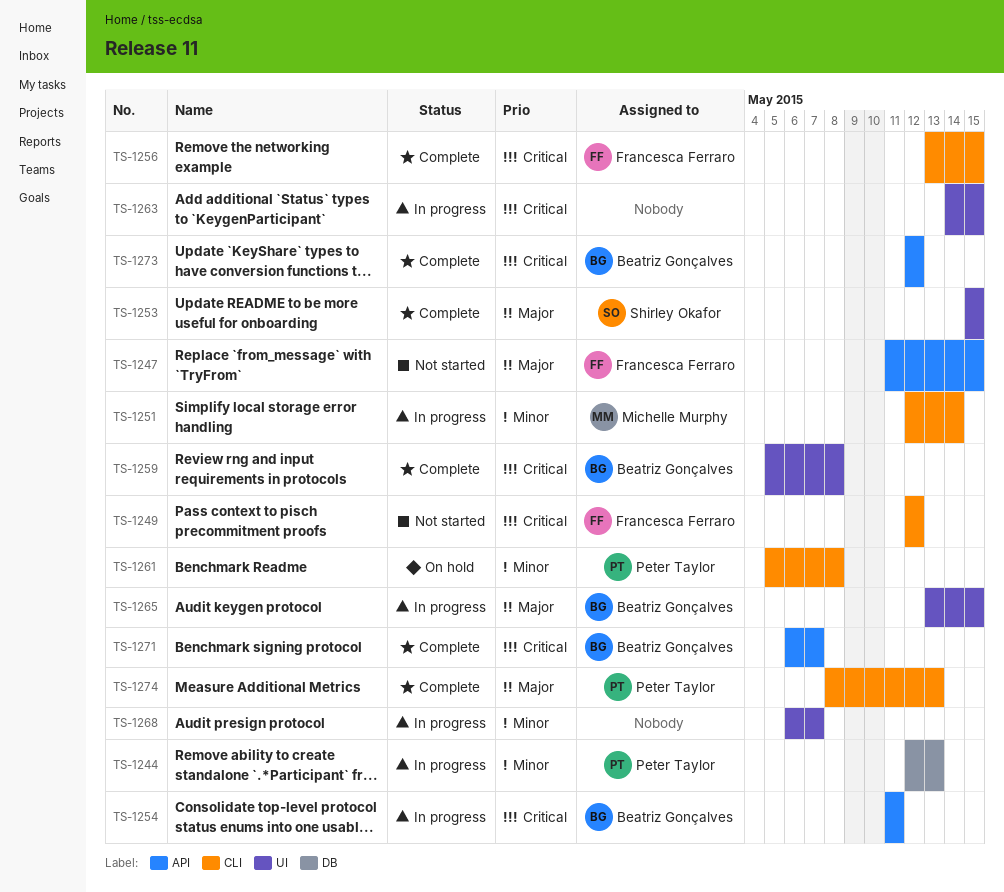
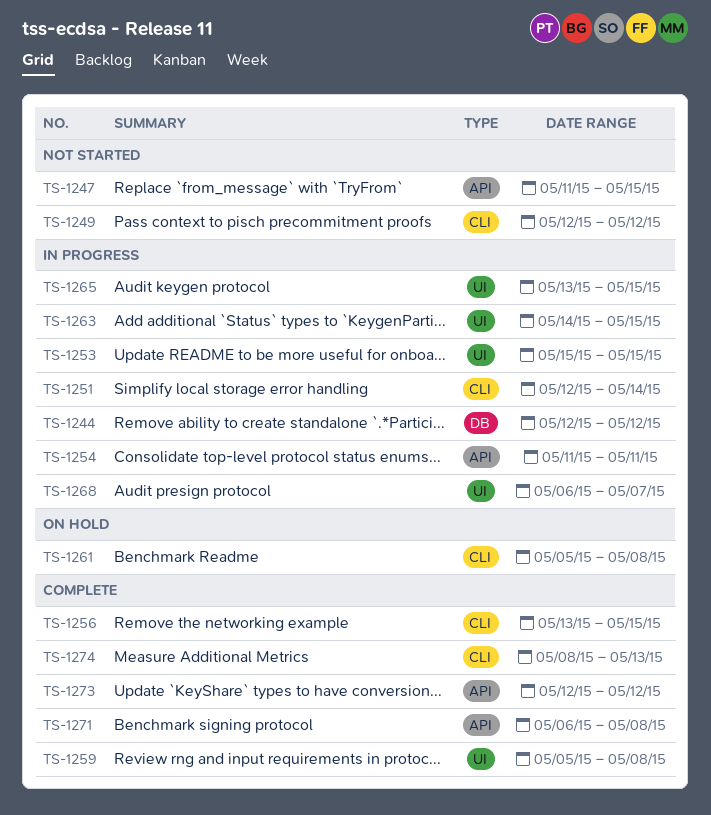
TS-1244, due: May 13 -> May 12
TS-1253, status: Complete -> In progress
TS-1271, due: May 7 -> May 8

